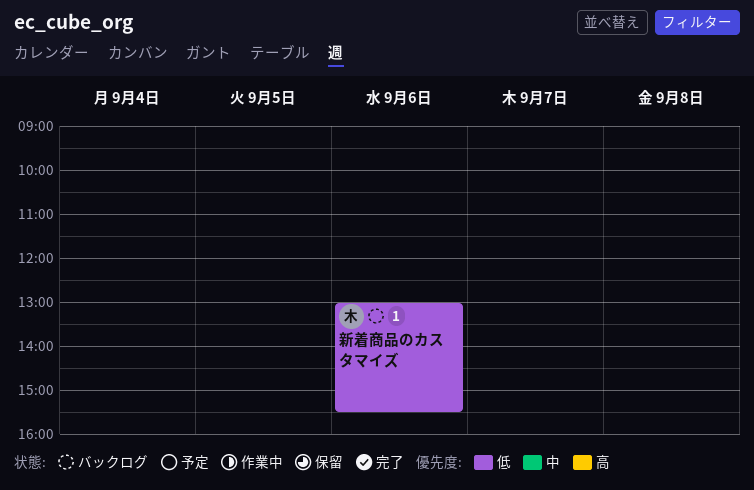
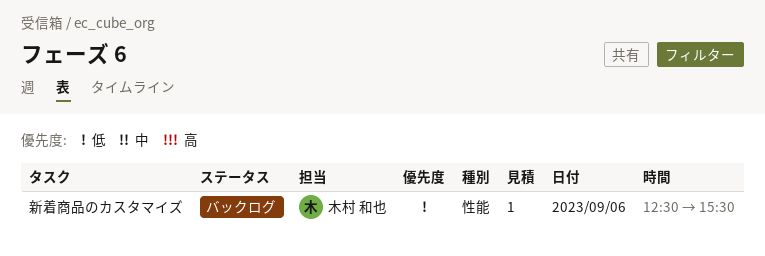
新着商品のカスタマイズ, begins: 13:00 -> 12:30

